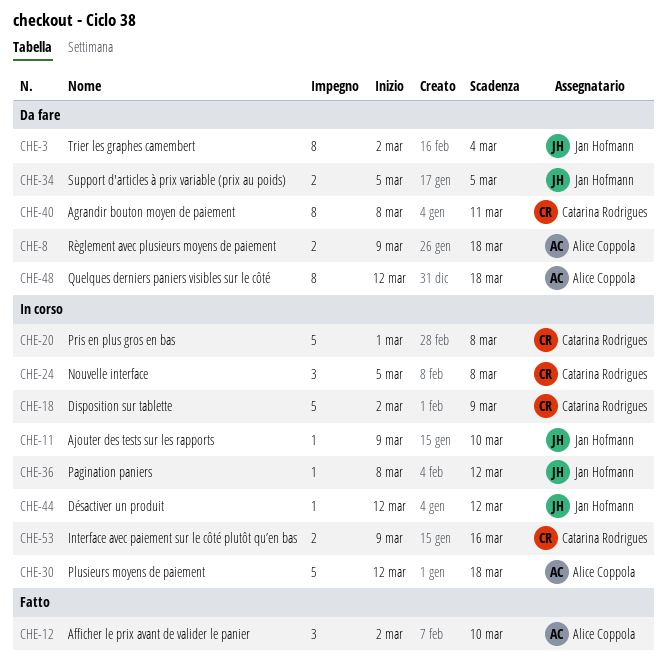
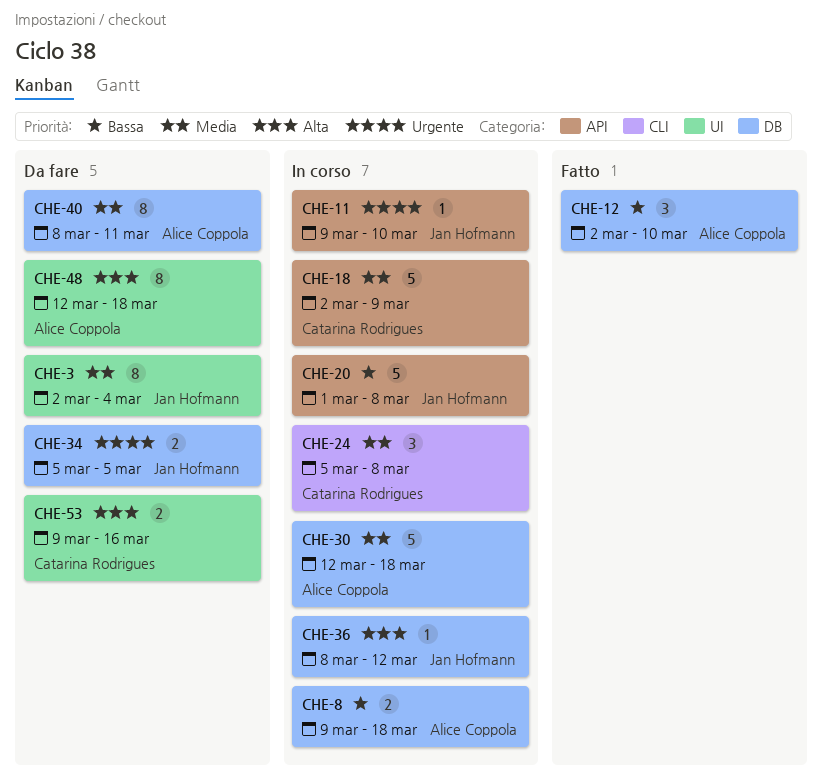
CHE-8, status: Da fare -> In corso
CHE-20, owner: Catarina Rodrigues -> Jan Hofmann
CHE-40, owner: Catarina Rodrigues -> Alice Coppola
CHE-44: present -> none
CHE-53, status: In corso -> Da fare

